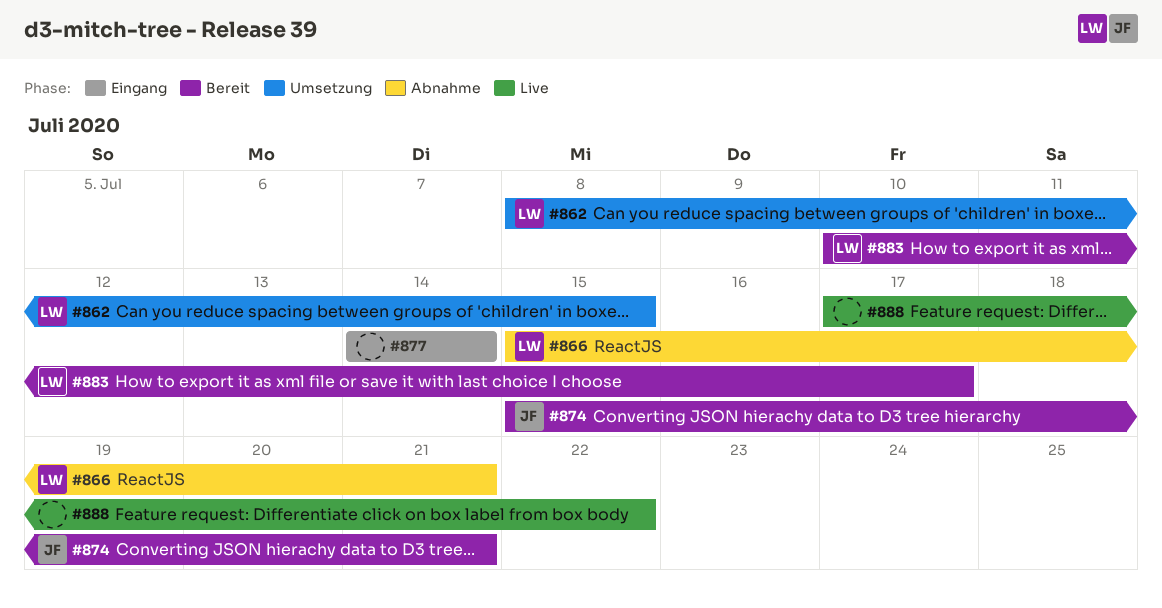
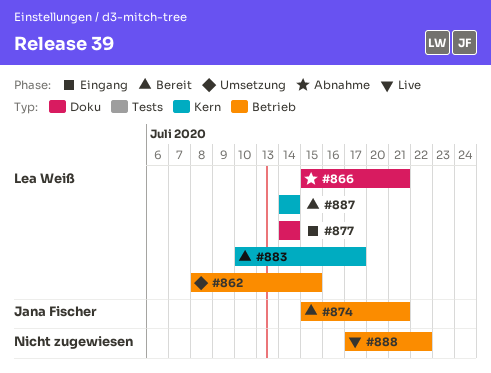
#877, owner: none -> Lea Weiß
#887: none -> present

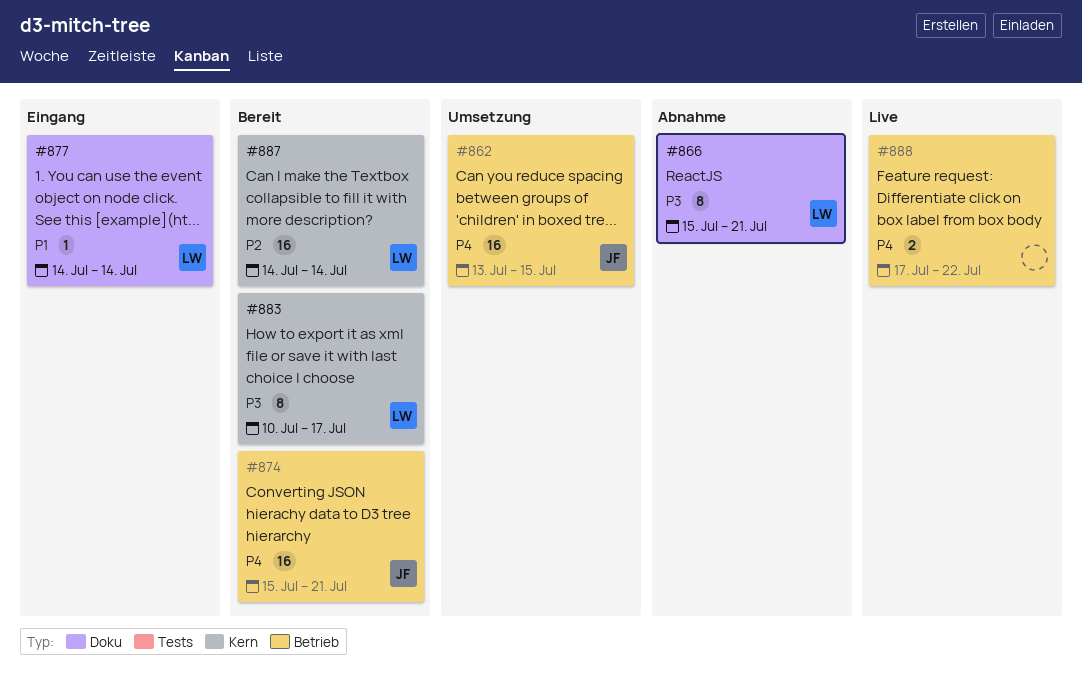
#862, owner: Lea Weiß -> Jana Fischer
#862, start: Jul 8 -> Jul 13

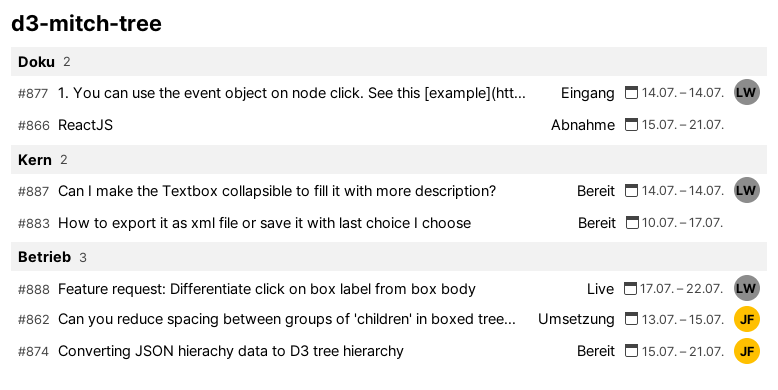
#866, owner: LW -> none
#883, owner: LW -> none
#888, owner: none -> LW

